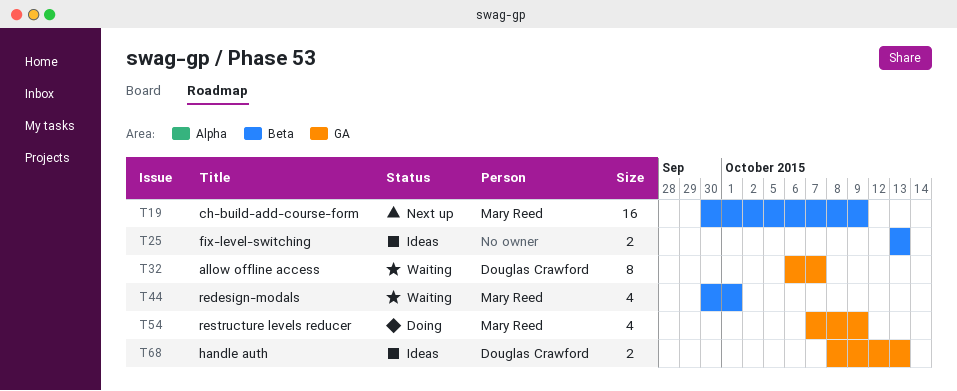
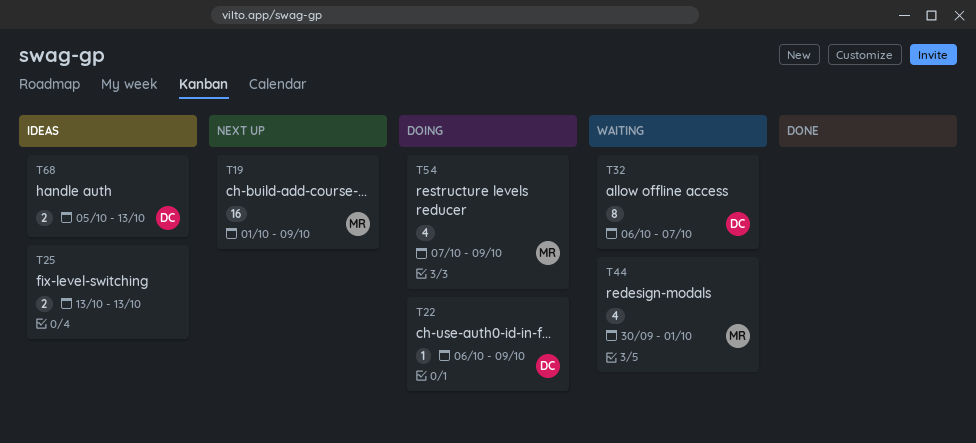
T19, start: Sep 30 -> Oct 1
T22: none -> present
T68, start: Oct 8 -> Oct 5

